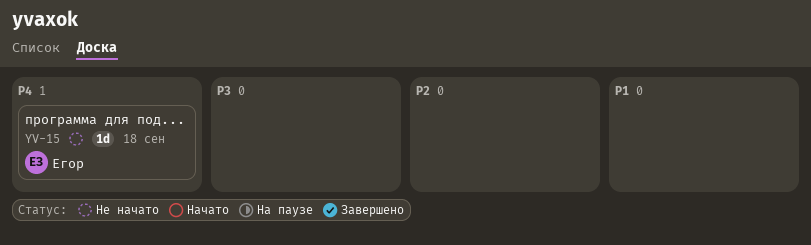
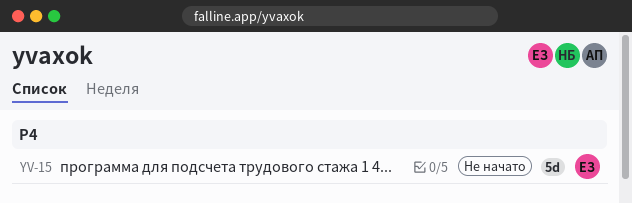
YV-15, estimate: 1d -> 5d

